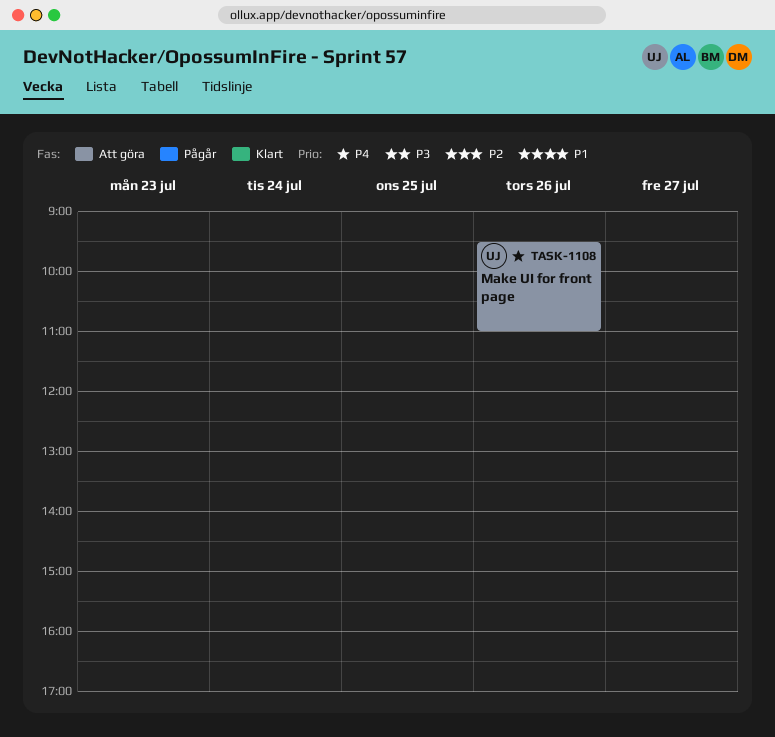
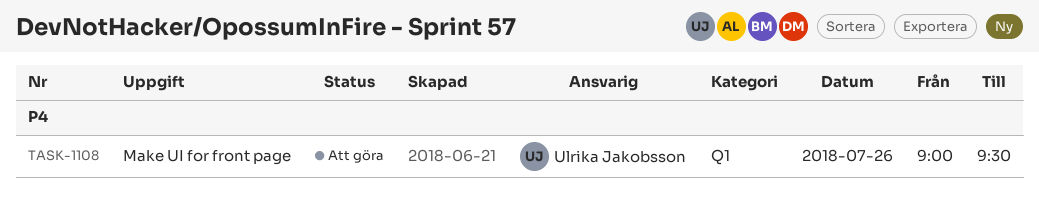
TASK-1108, begins: 09:30 -> 09:00
TASK-1108, ends: 11:00 -> 09:30

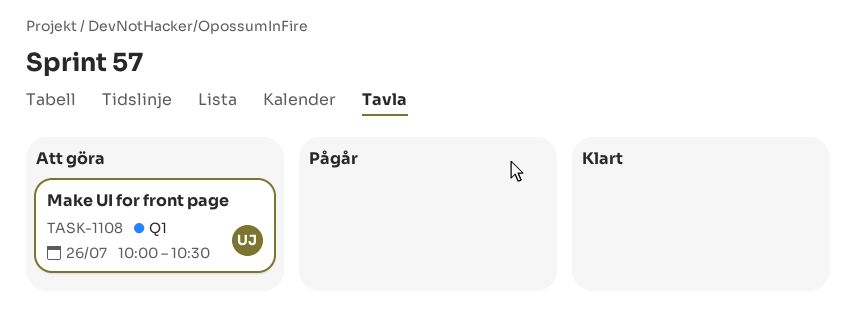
TASK-1108, begins: 09:00 -> 10:00
TASK-1108, ends: 09:30 -> 10:30

